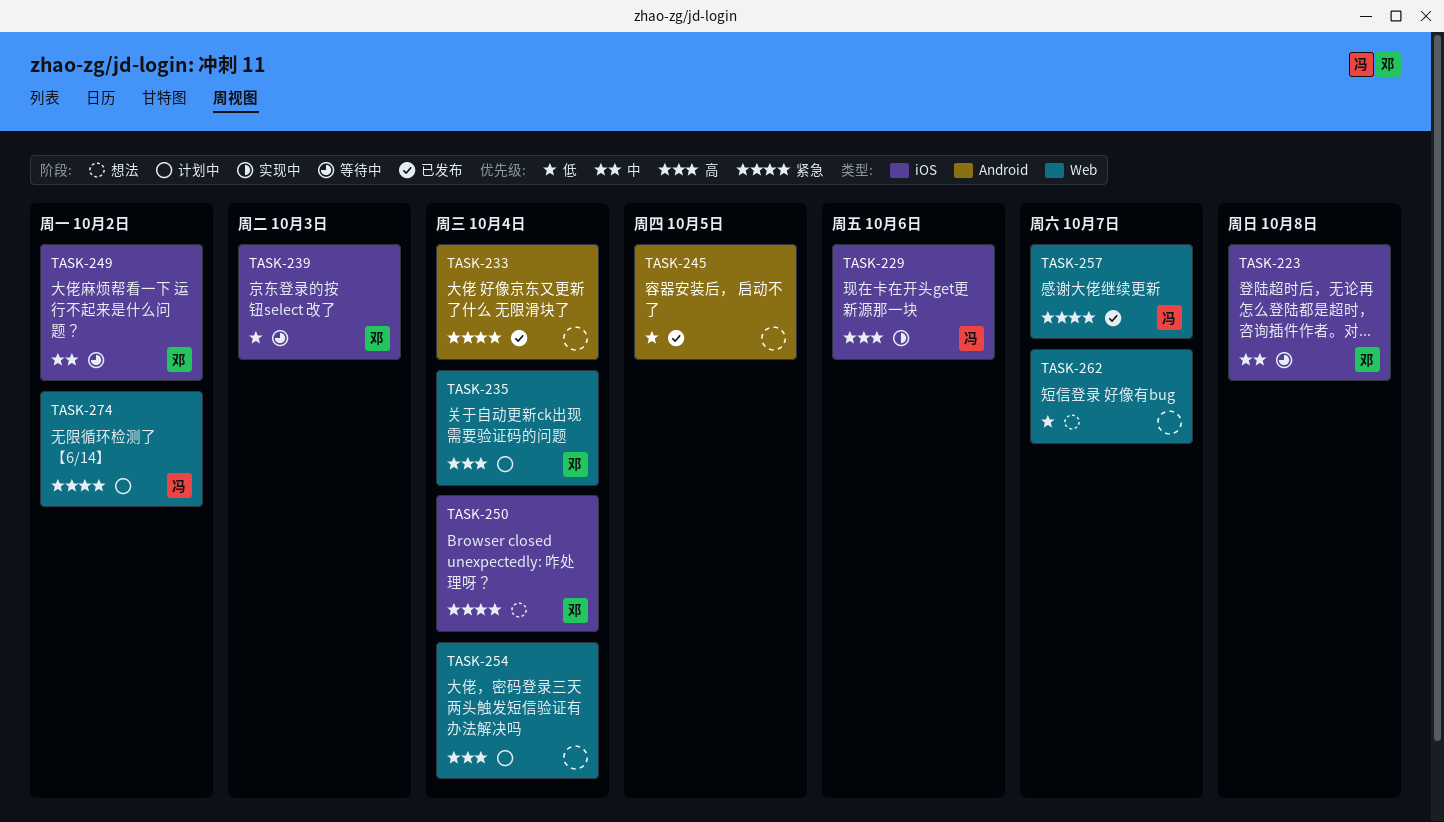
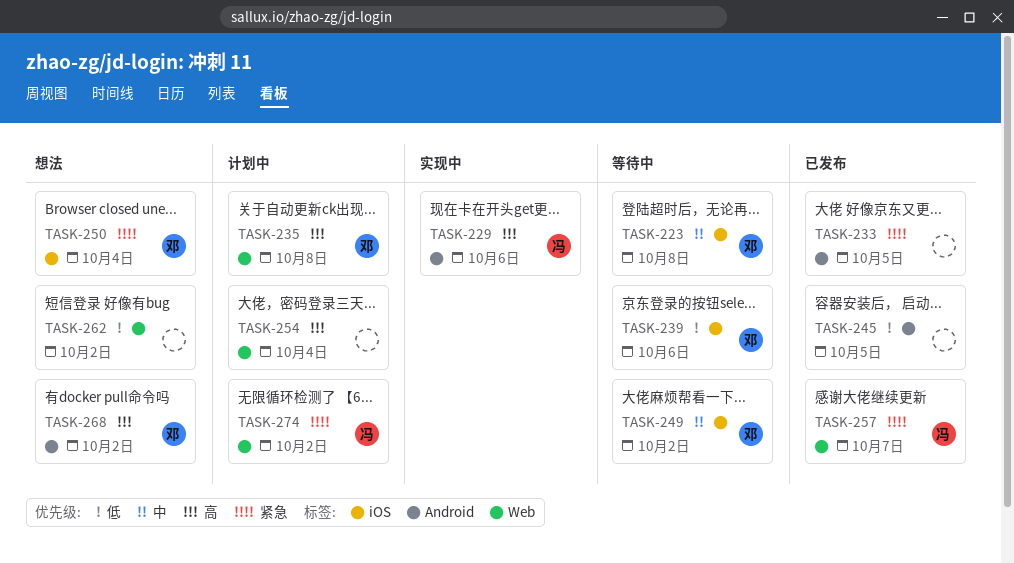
TASK-229, label: iOS -> Android
TASK-233, due: Oct 4 -> Oct 5
TASK-235, due: Oct 4 -> Oct 8
TASK-239, due: Oct 3 -> Oct 6
TASK-262, due: Oct 7 -> Oct 2
TASK-268: none -> present

